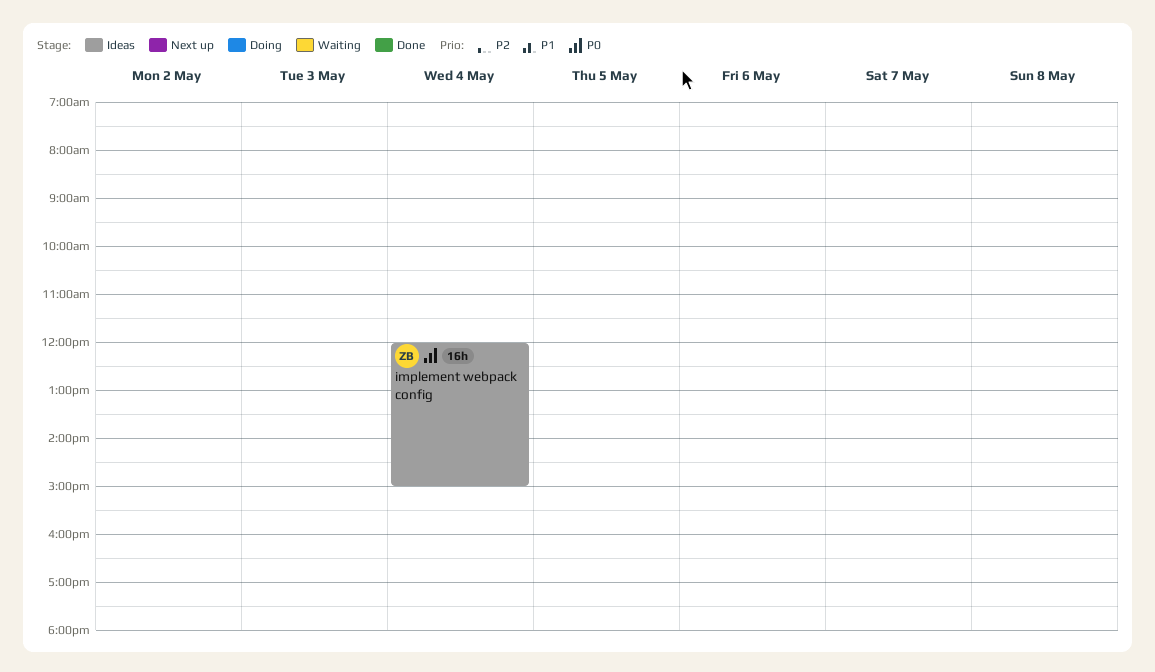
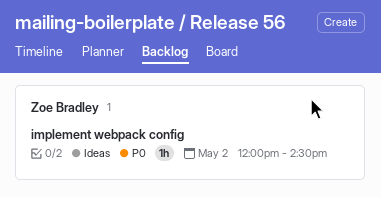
implement webpack config, estimate: 16h -> 1h
implement webpack config, day: May 4 -> May 2
implement webpack config, ends: 15:00 -> 14:30

